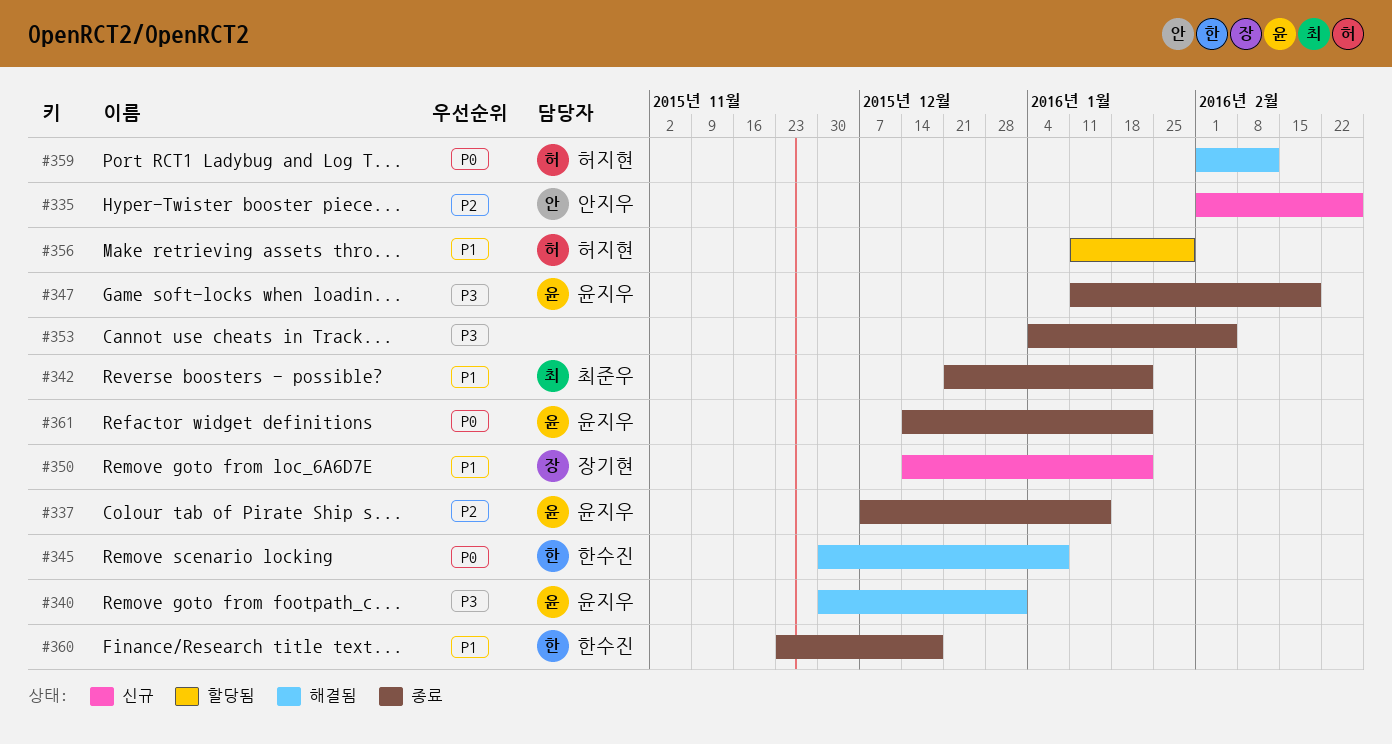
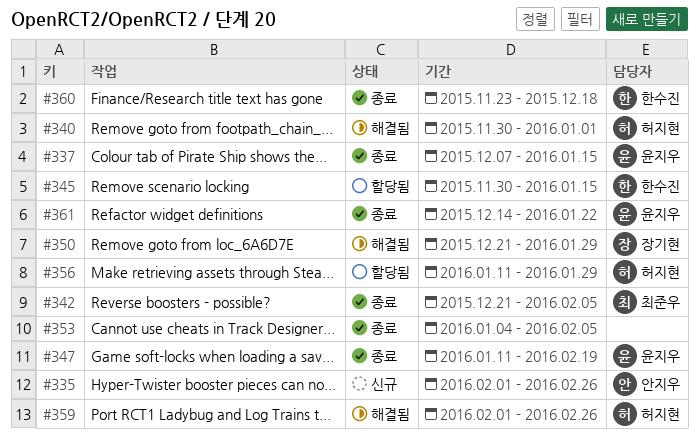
#340, owner: 윤지우 -> 허지현
#342, due: Jan 22 -> Feb 5
#345, status: 해결됨 -> 할당됨
#345, due: Jan 8 -> Jan 15
#350, status: 신규 -> 해결됨
#350, start: Dec 14 -> Dec 21
#350, due: Jan 22 -> Jan 29
#359, due: Feb 12 -> Feb 26

